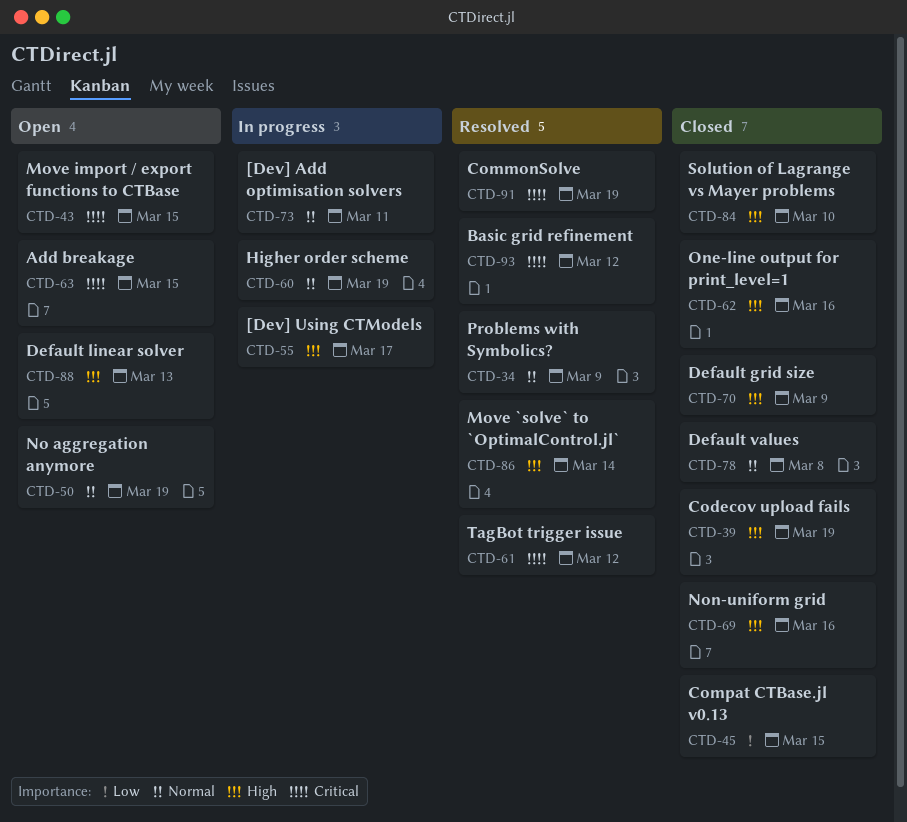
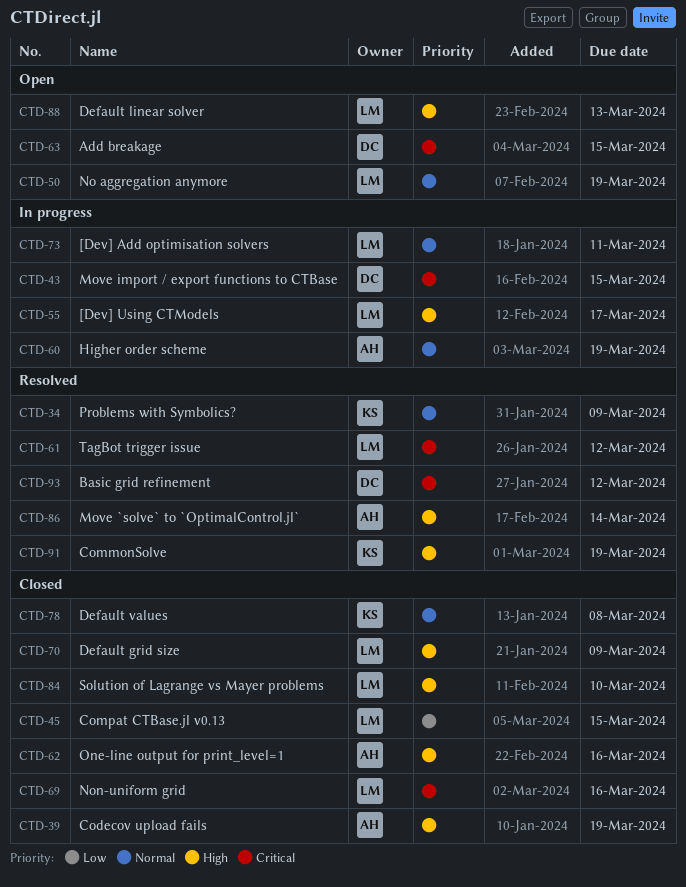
CTD-43, status: Open -> In progress
CTD-69, priority: High -> Critical
CTD-91, priority: Critical -> High

